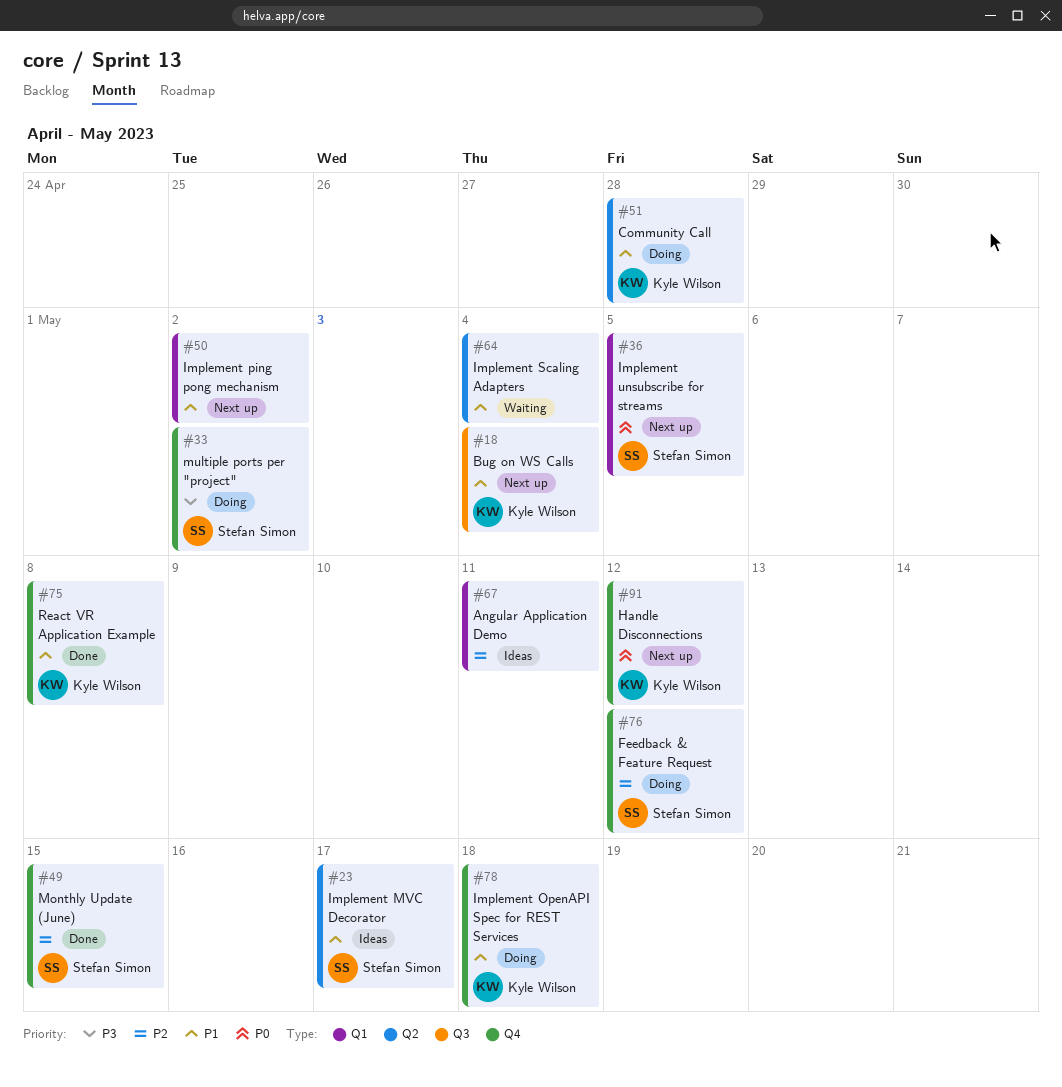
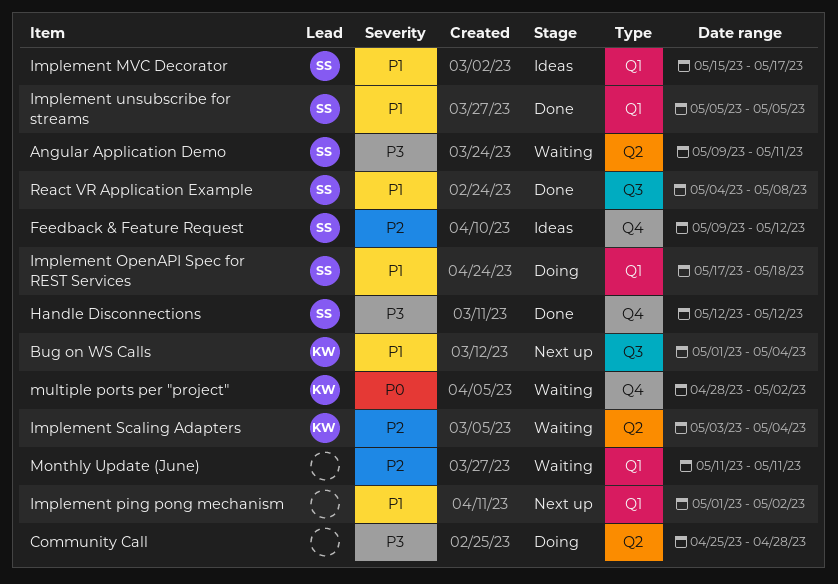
Angular Application Demo, status: Ideas -> Waiting
Angular Application Demo, owner: none -> Stefan Simon
Angular Application Demo, priority: P2 -> P3
Angular Application Demo, label: Q1 -> Q2
Community Call, owner: Kyle Wilson -> none
Community Call, priority: P1 -> P3
Feedback & Feature Request, status: Doing -> Ideas
Handle Disconnections, status: Next up -> Done
Handle Disconnections, owner: Kyle Wilson -> Stefan Simon
Handle Disconnections, priority: P0 -> P3
Implement MVC Decorator, label: Q2 -> Q1
Implement OpenAPI Spec for REST Services, owner: Kyle Wilson -> Stefan Simon
Implement OpenAPI Spec for REST Services, label: Q4 -> Q1
Implement Scaling Adapters, owner: none -> Kyle Wilson
Implement Scaling Adapters, priority: P1 -> P2
Implement unsubscribe for streams, status: Next up -> Done
Implement unsubscribe for streams, priority: P0 -> P1
Monthly Update (June), status: Done -> Waiting
Monthly Update (June), owner: Stefan Simon -> none
Monthly Update (June), label: Q4 -> Q1
Monthly Update (June), due: May 15 -> May 11
multiple ports per "project", status: Doing -> Waiting
multiple ports per "project", owner: Stefan Simon -> Kyle Wilson
multiple ports per "project", priority: P3 -> P0
React VR Application Example, owner: Kyle Wilson -> Stefan Simon
React VR Application Example, label: Q4 -> Q3

